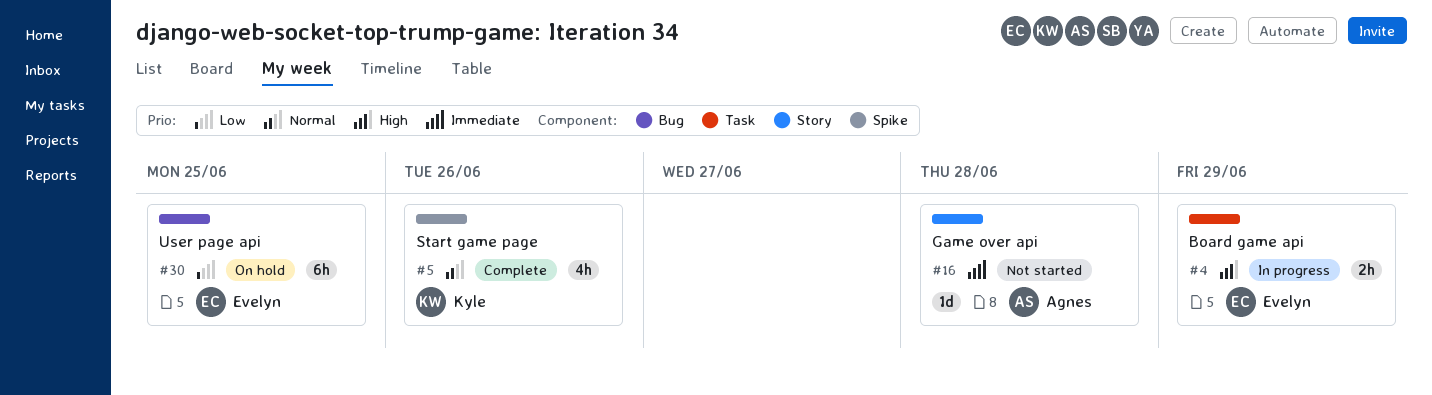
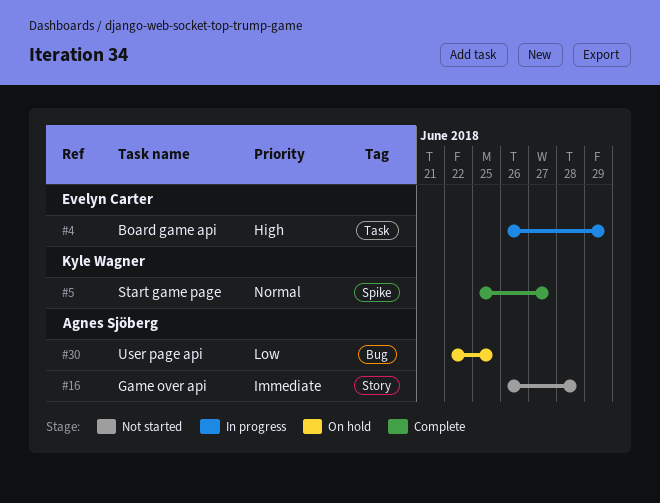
#5, due: Jun 26 -> Jun 27
#30, owner: Evelyn Carter -> Agnes Sjöberg

